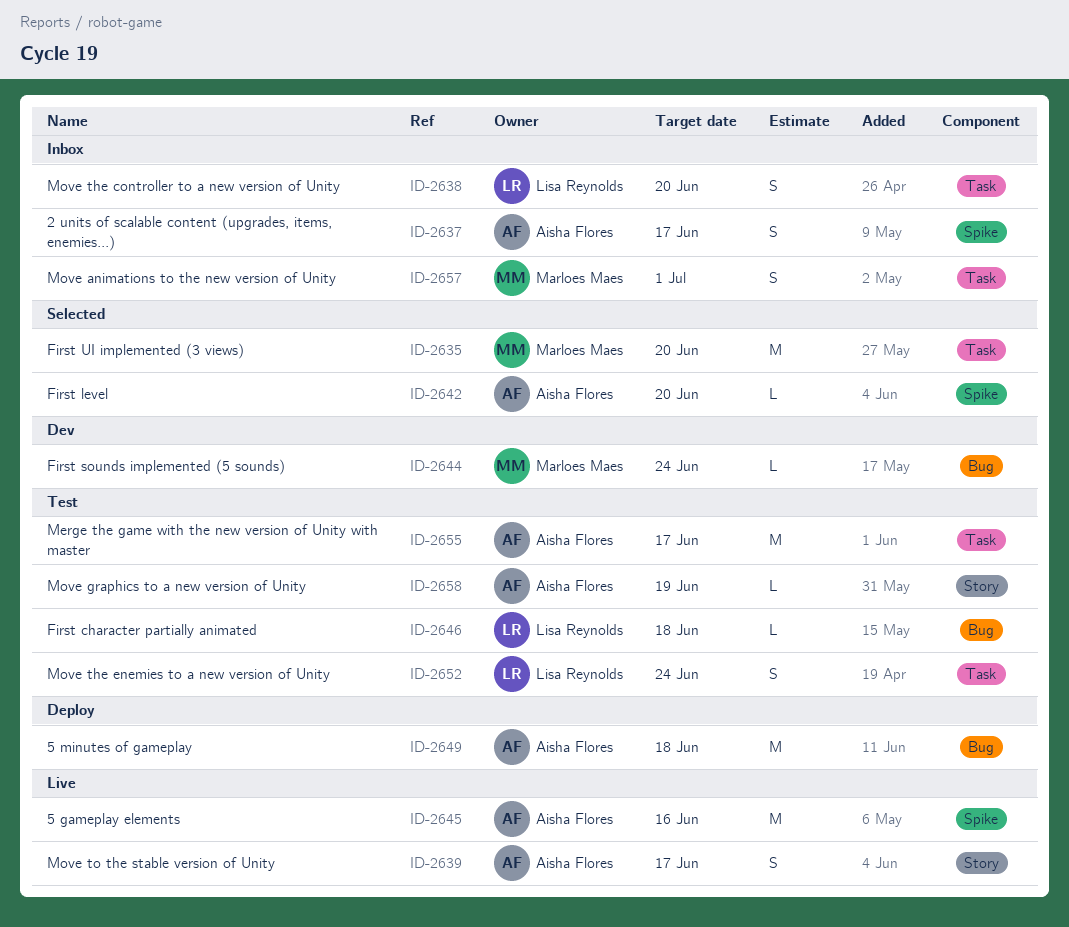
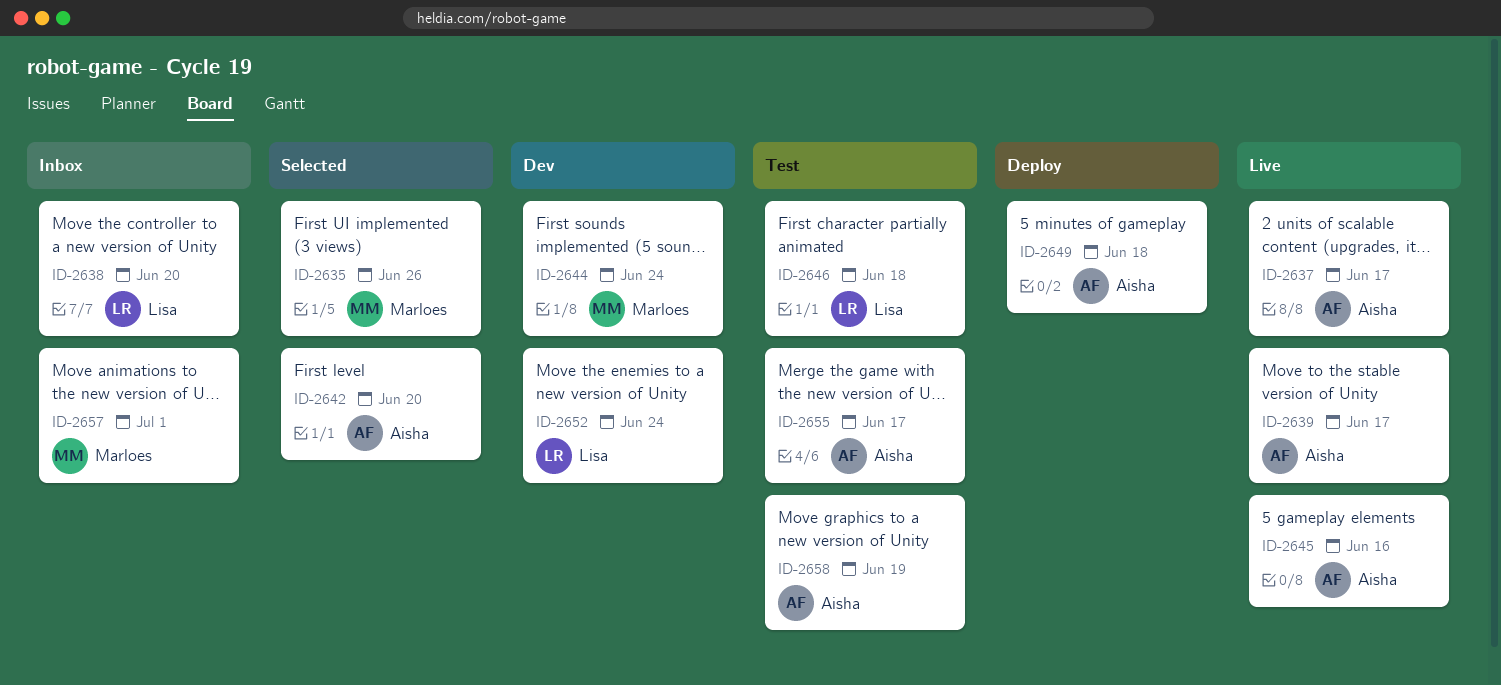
ID-2635, due: Jun 20 -> Jun 26
ID-2637, status: Inbox -> Live
ID-2652, status: Test -> Dev

